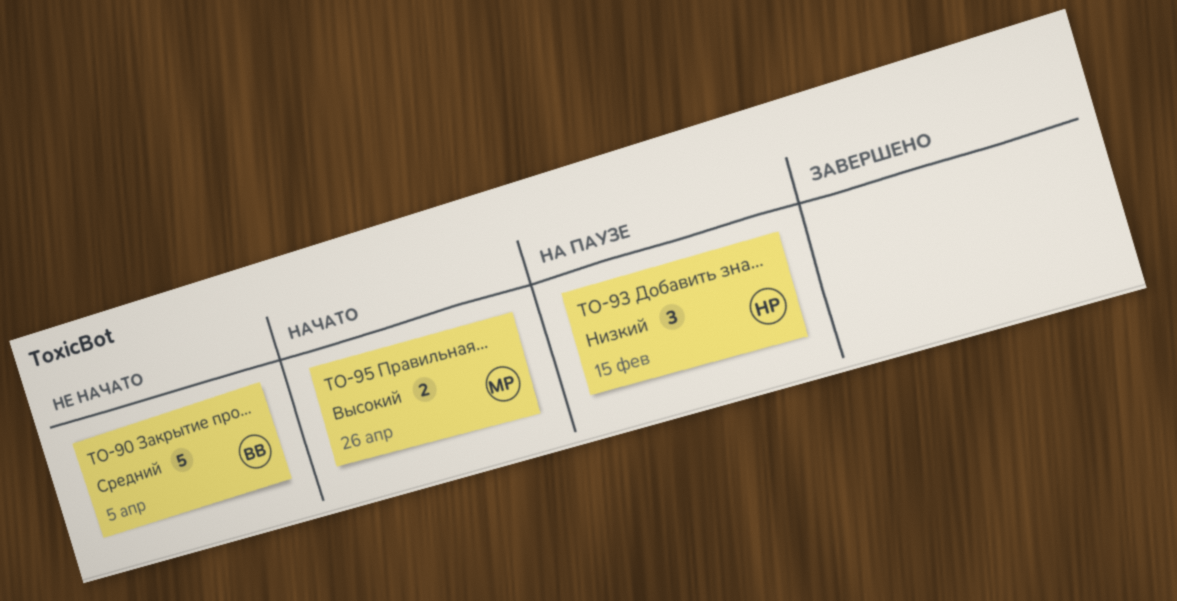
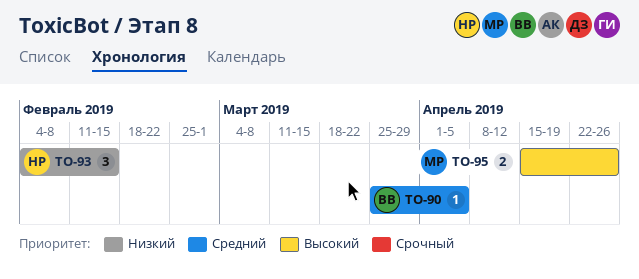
TO-90, estimate: 5 -> 1

